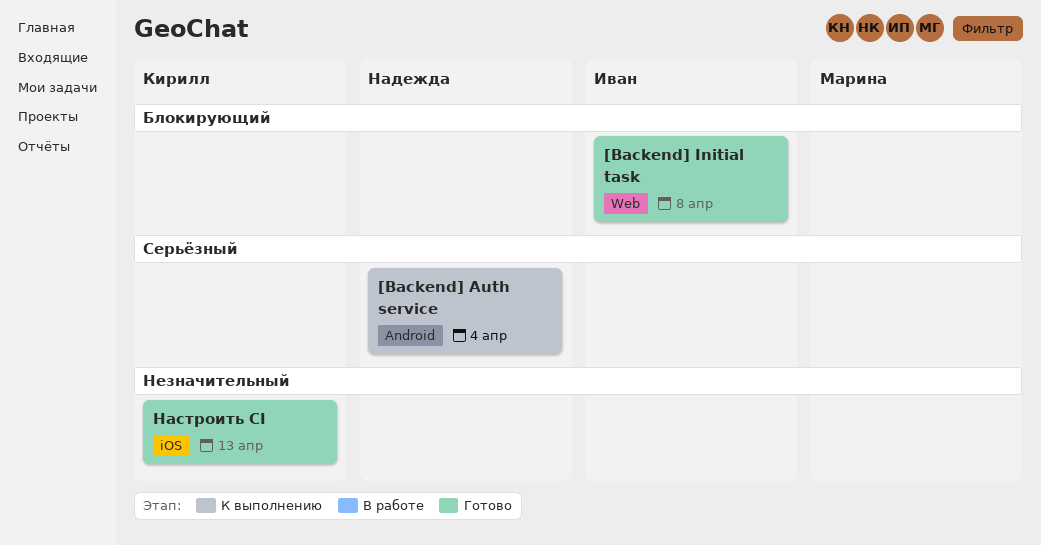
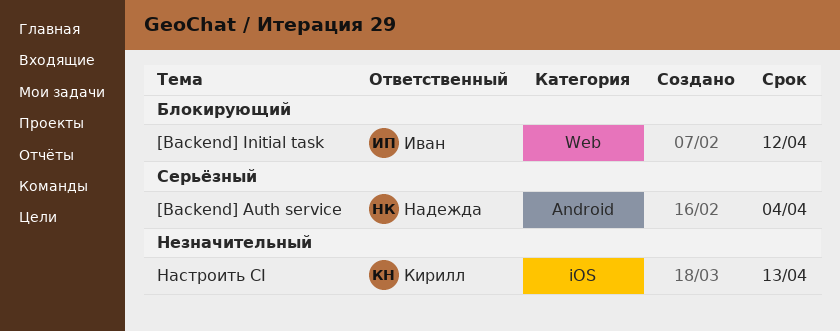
[Backend] Initial task, due: Apr 8 -> Apr 12

